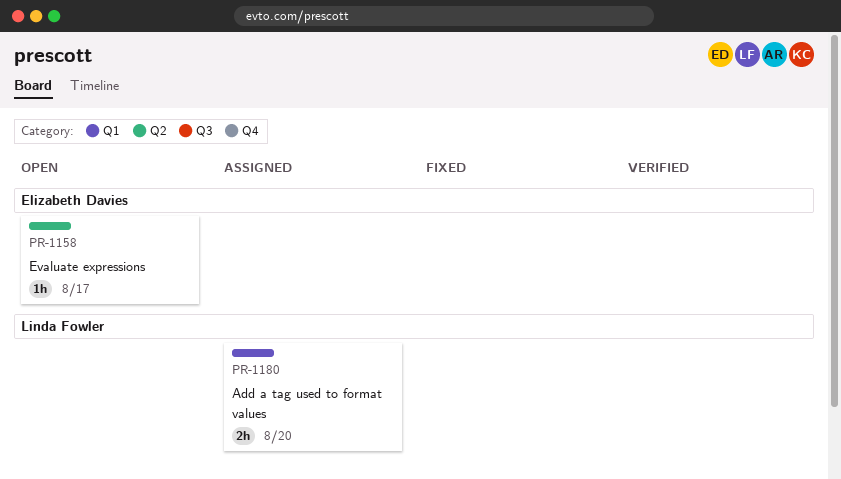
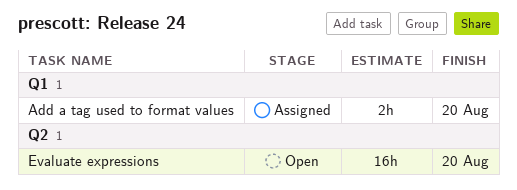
Evaluate expressions, estimate: 1h -> 16h
Evaluate expressions, due: Aug 17 -> Aug 20

